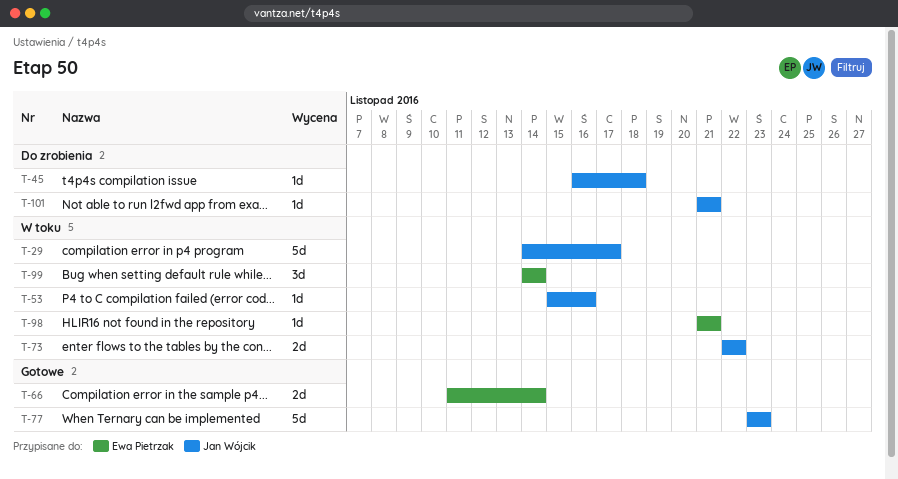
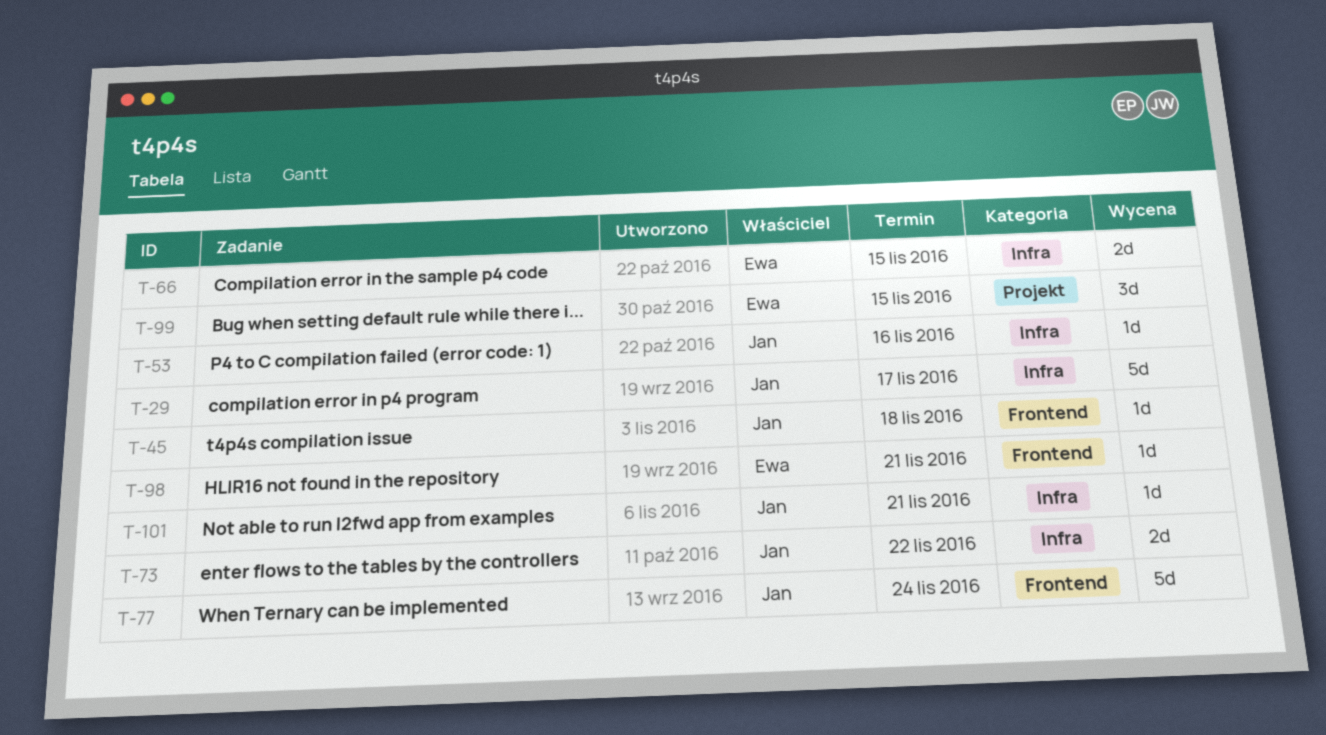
T-66, due: Nov 14 -> Nov 15
T-77, due: Nov 23 -> Nov 24
T-99, due: Nov 14 -> Nov 15

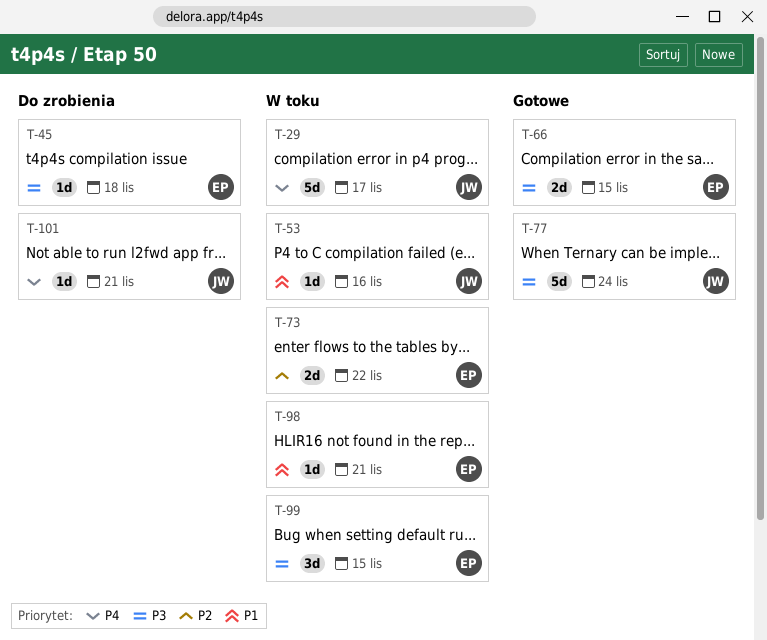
T-45, owner: Jan -> Ewa
T-73, owner: Jan -> Ewa

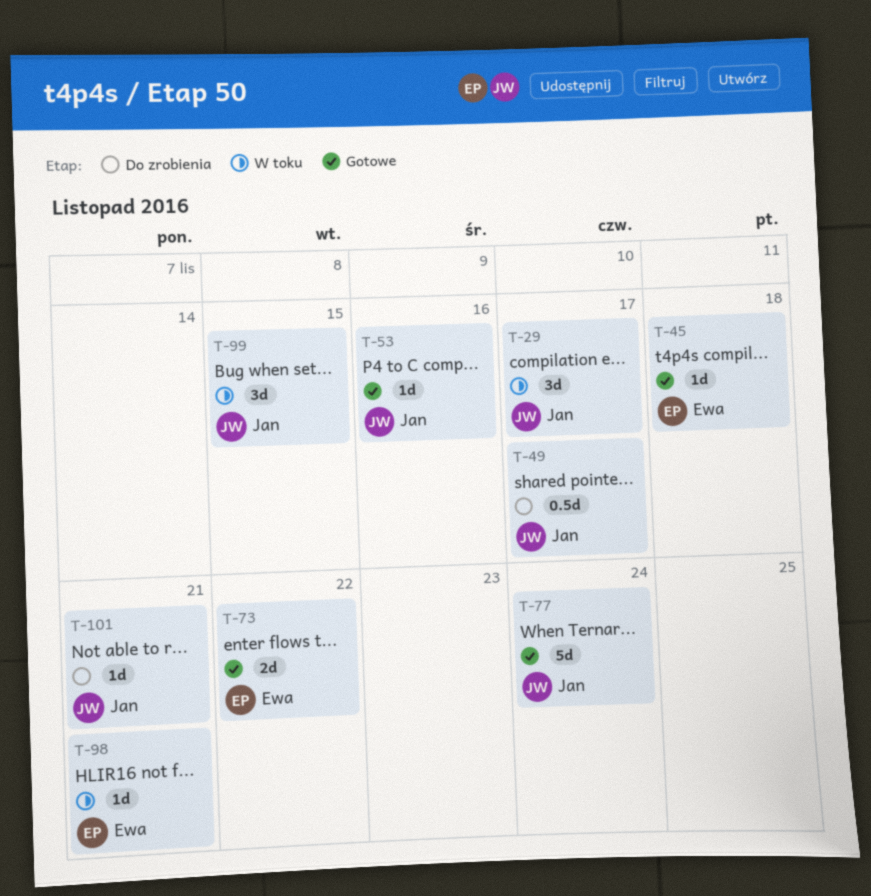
T-29, estimate: 5d -> 3d
T-45, status: Do zrobienia -> Gotowe
T-49: none -> present
T-53, status: W toku -> Gotowe
T-66: present -> none
T-73, status: W toku -> Gotowe
T-99, owner: Ewa -> Jan

